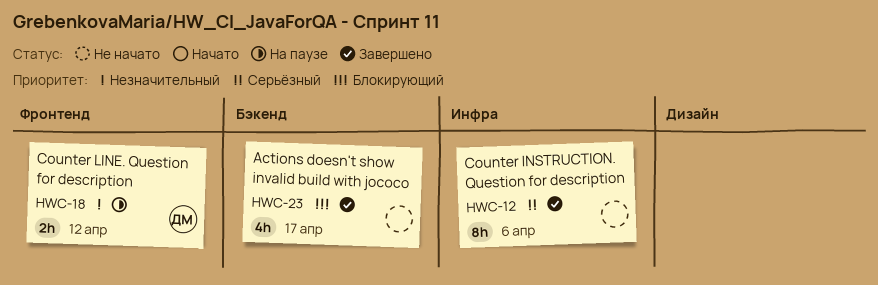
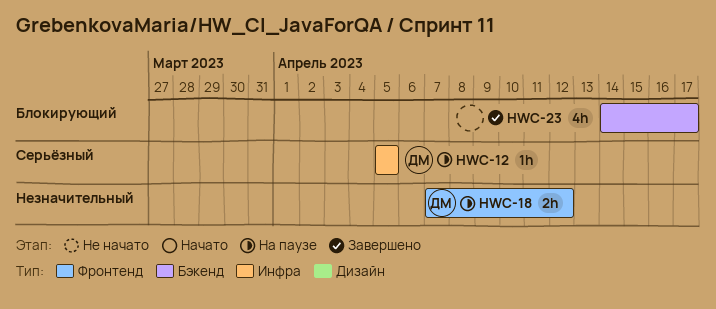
HWC-12, status: Завершено -> На паузе
HWC-12, owner: none -> ДМ
HWC-12, estimate: 8h -> 1h
HWC-12, due: Apr 6 -> Apr 5

